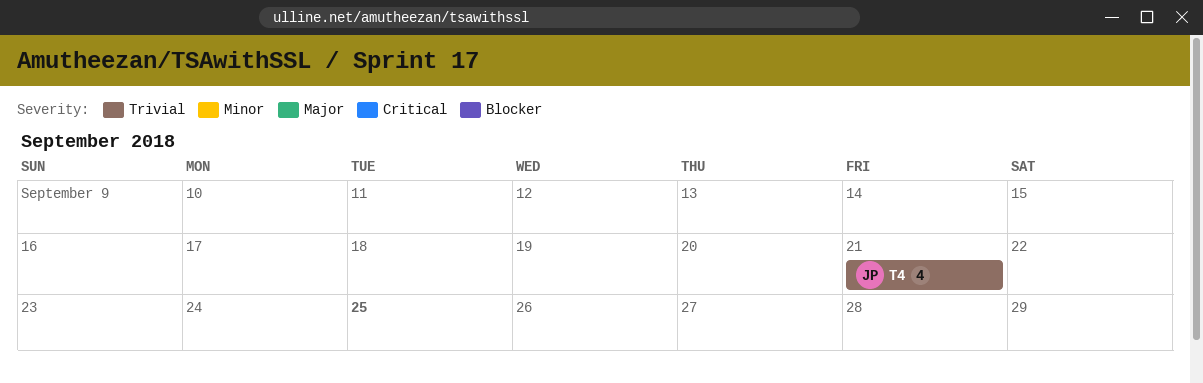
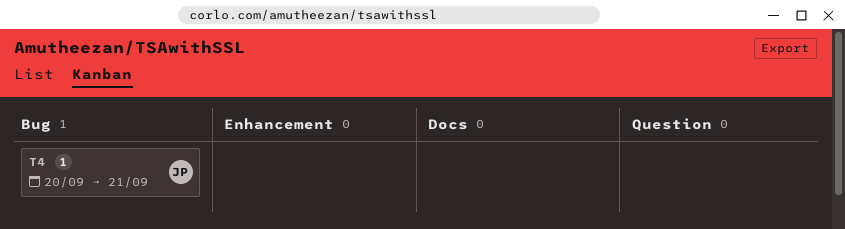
T4, estimate: 4 -> 1
T4, start: Sep 21 -> Sep 20

